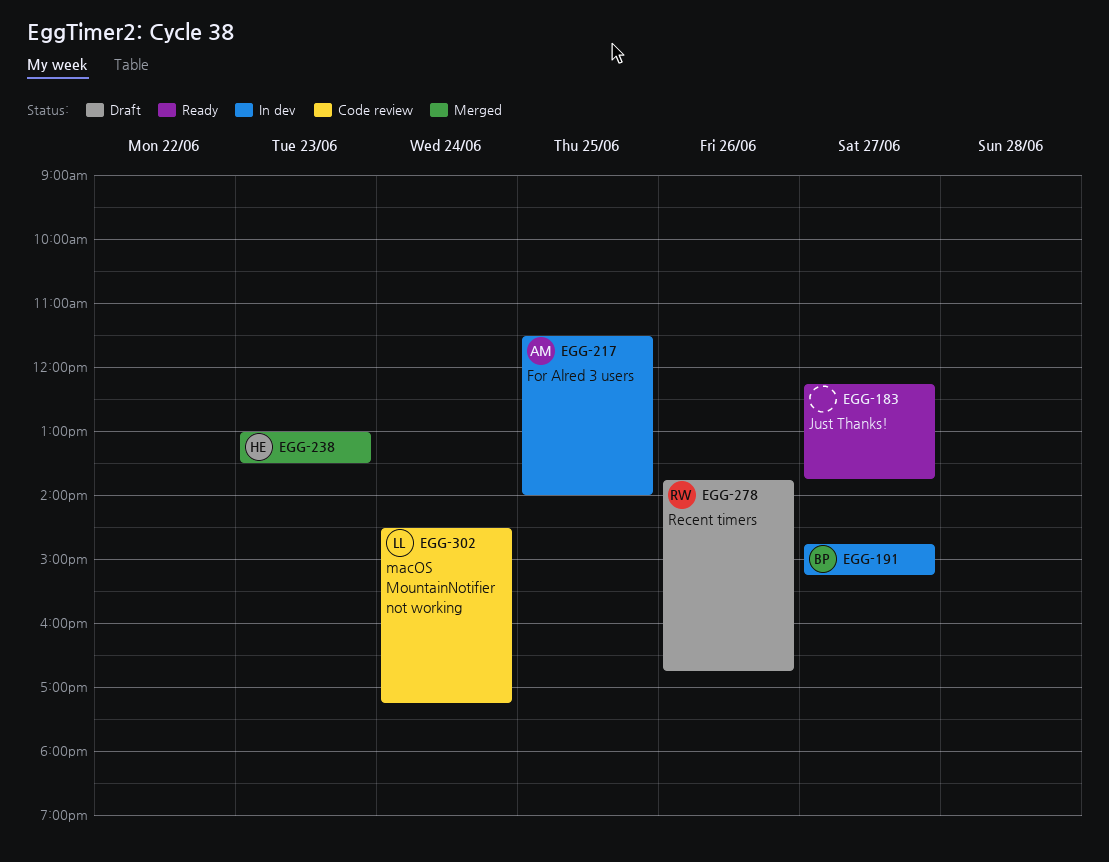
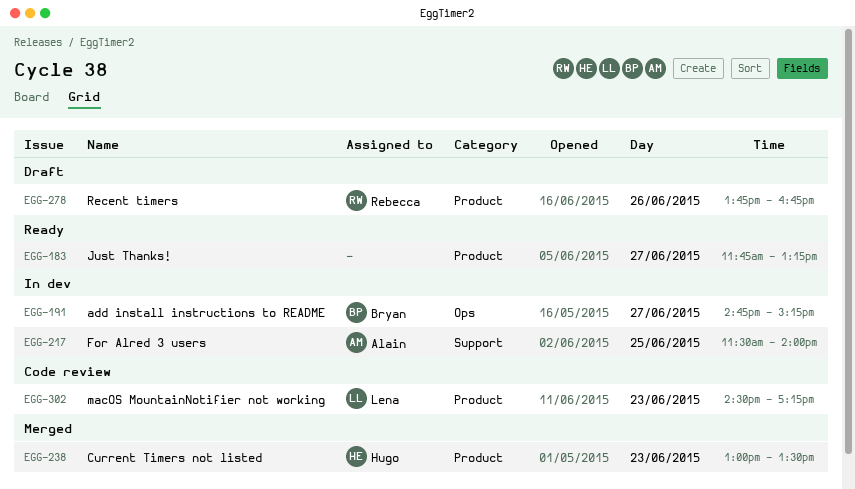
EGG-183, begins: 12:15 -> 11:45
EGG-183, ends: 13:45 -> 13:15
EGG-302, day: Jun 24 -> Jun 23

